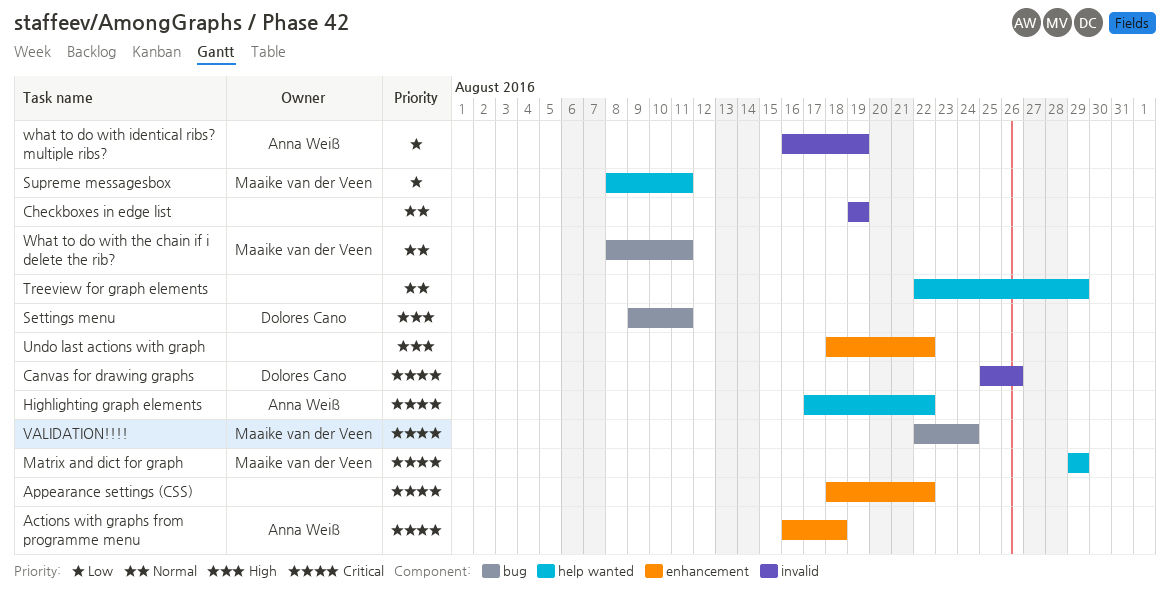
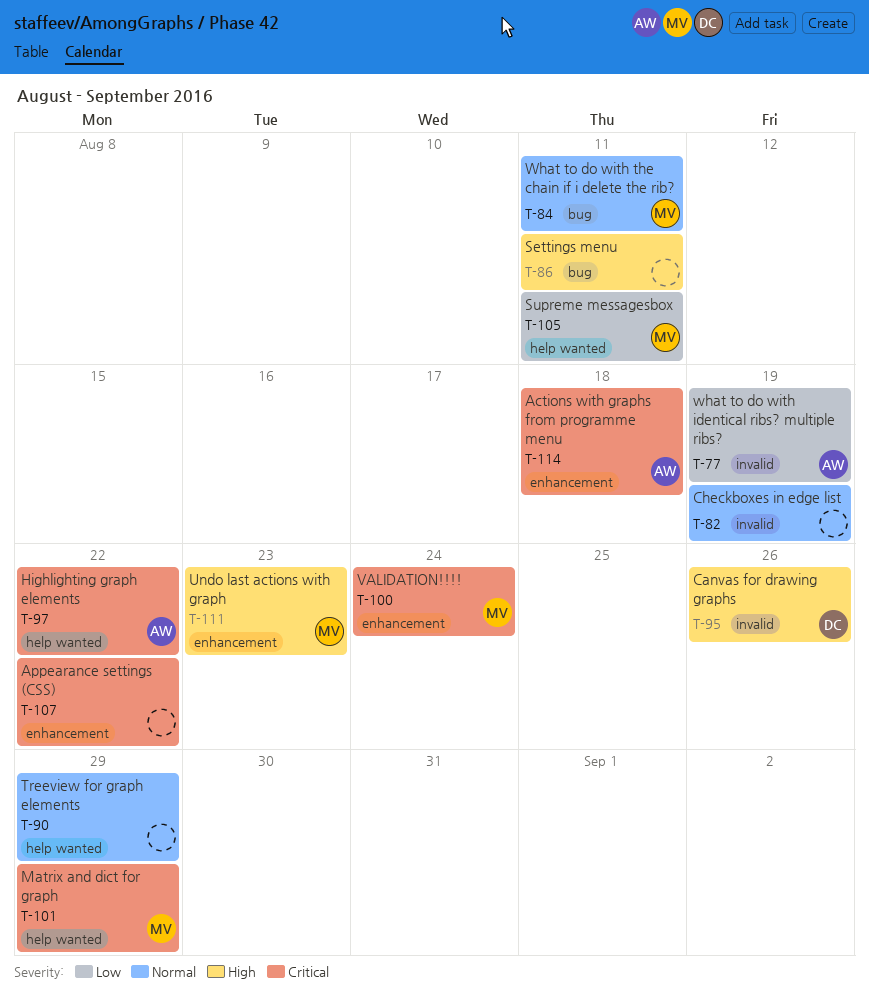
Canvas for drawing graphs, priority: Critical -> High
Settings menu, owner: Dolores Cano -> none
Undo last actions with graph, owner: none -> Maaike van der Veen
Undo last actions with graph, due: Aug 22 -> Aug 23
VALIDATION!!!!, label: bug -> enhancement

